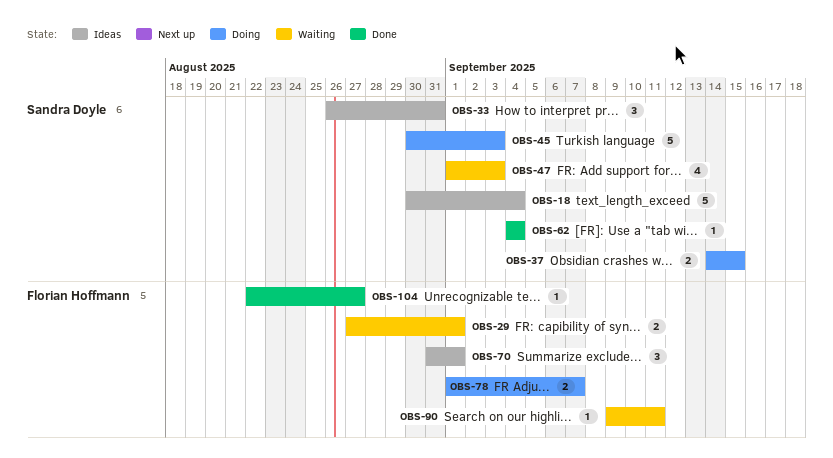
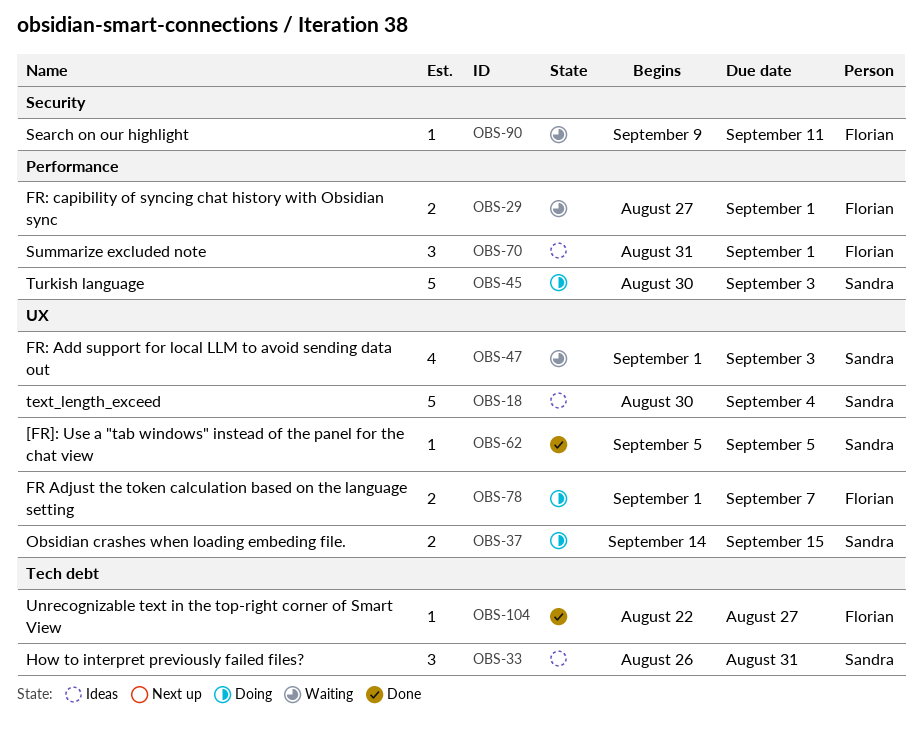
OBS-62, start: Sep 4 -> Sep 5
OBS-62, due: Sep 4 -> Sep 5

